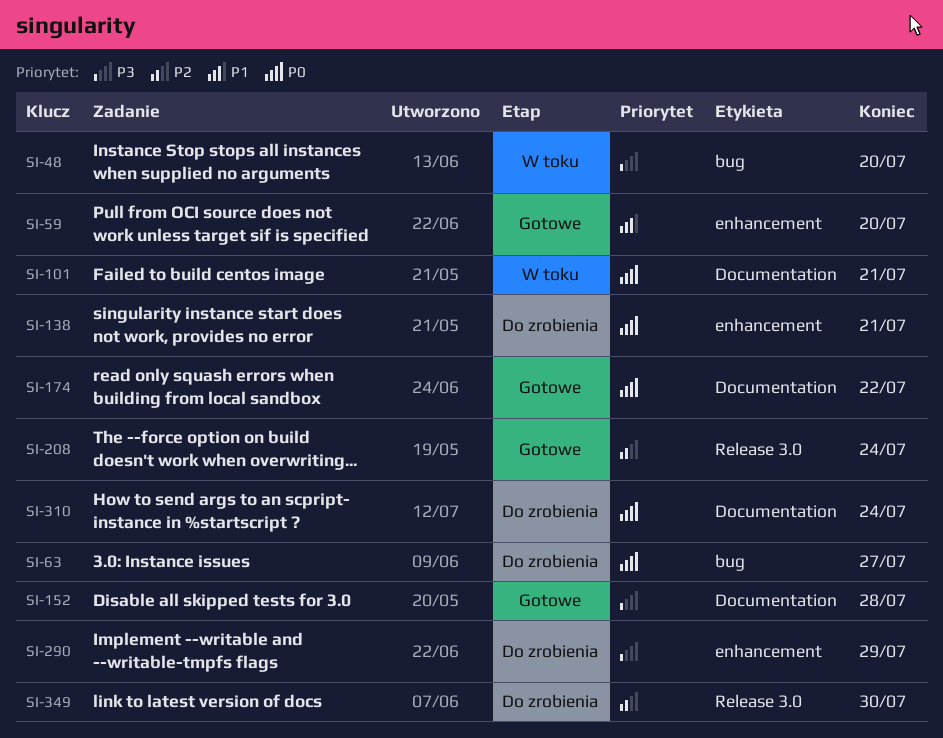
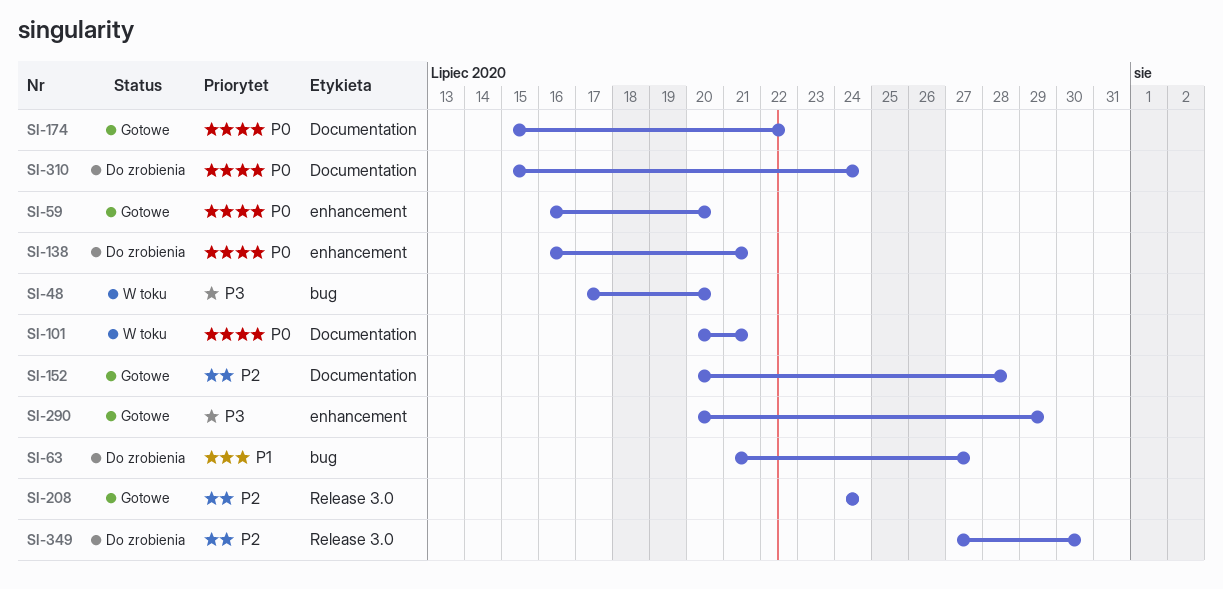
SI-59, priority: P1 -> P0
SI-63, priority: P0 -> P1
SI-152, priority: P3 -> P2
SI-290, status: Do zrobienia -> Gotowe

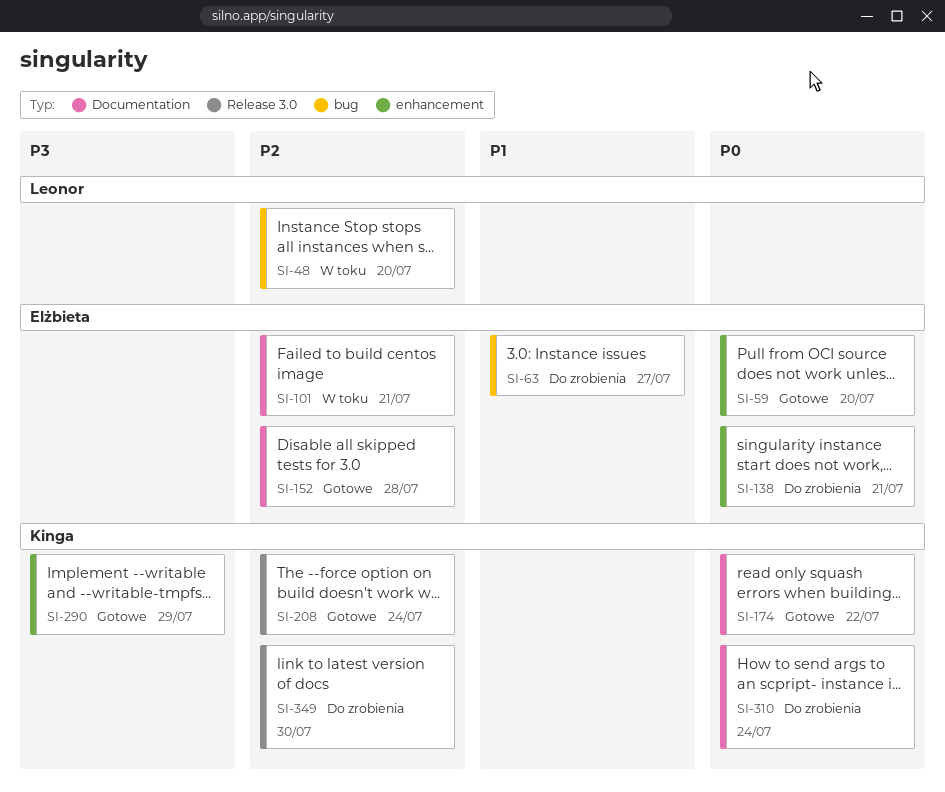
SI-48, priority: P3 -> P2
SI-101, priority: P0 -> P2

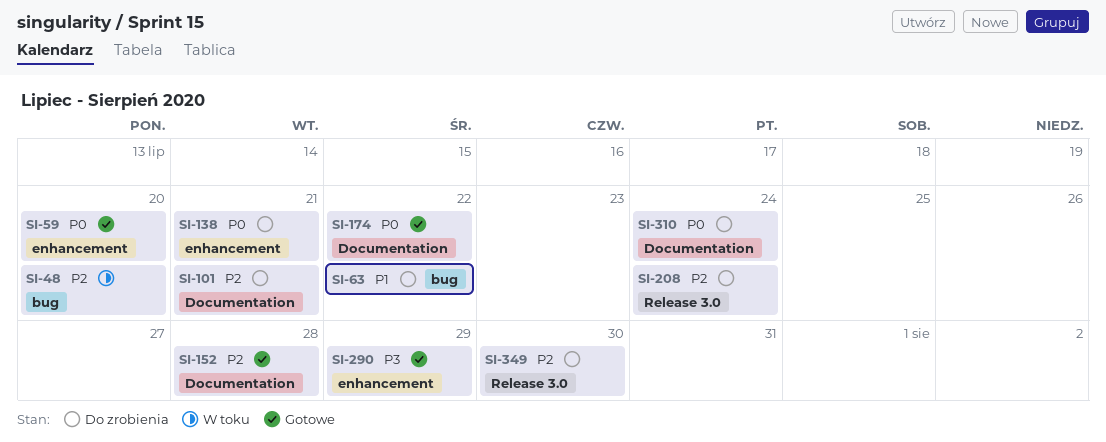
SI-63, due: Jul 27 -> Jul 22
SI-101, status: W toku -> Do zrobienia
SI-208, status: Gotowe -> Do zrobienia

